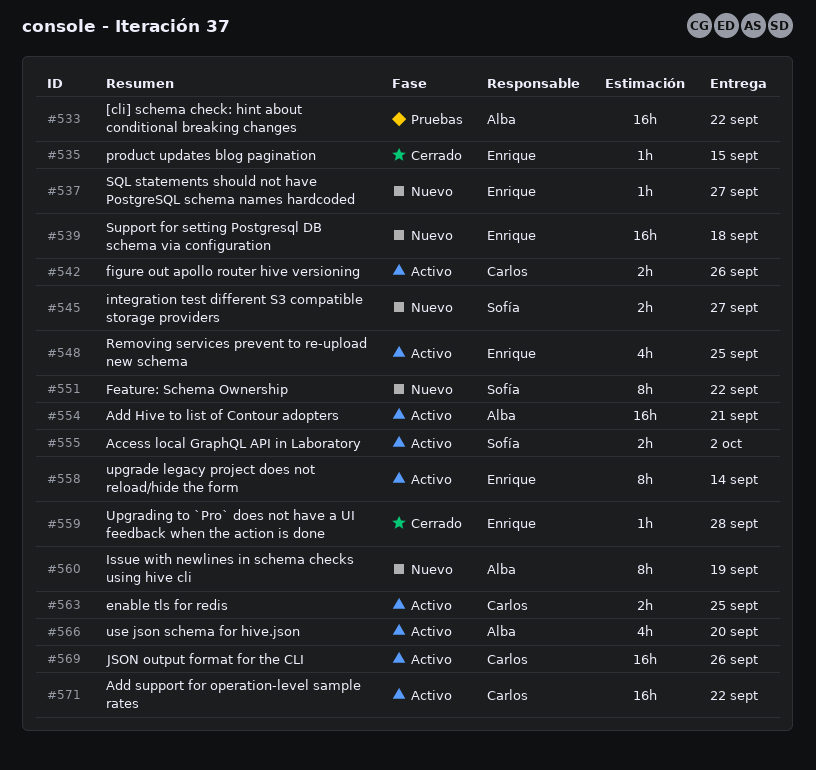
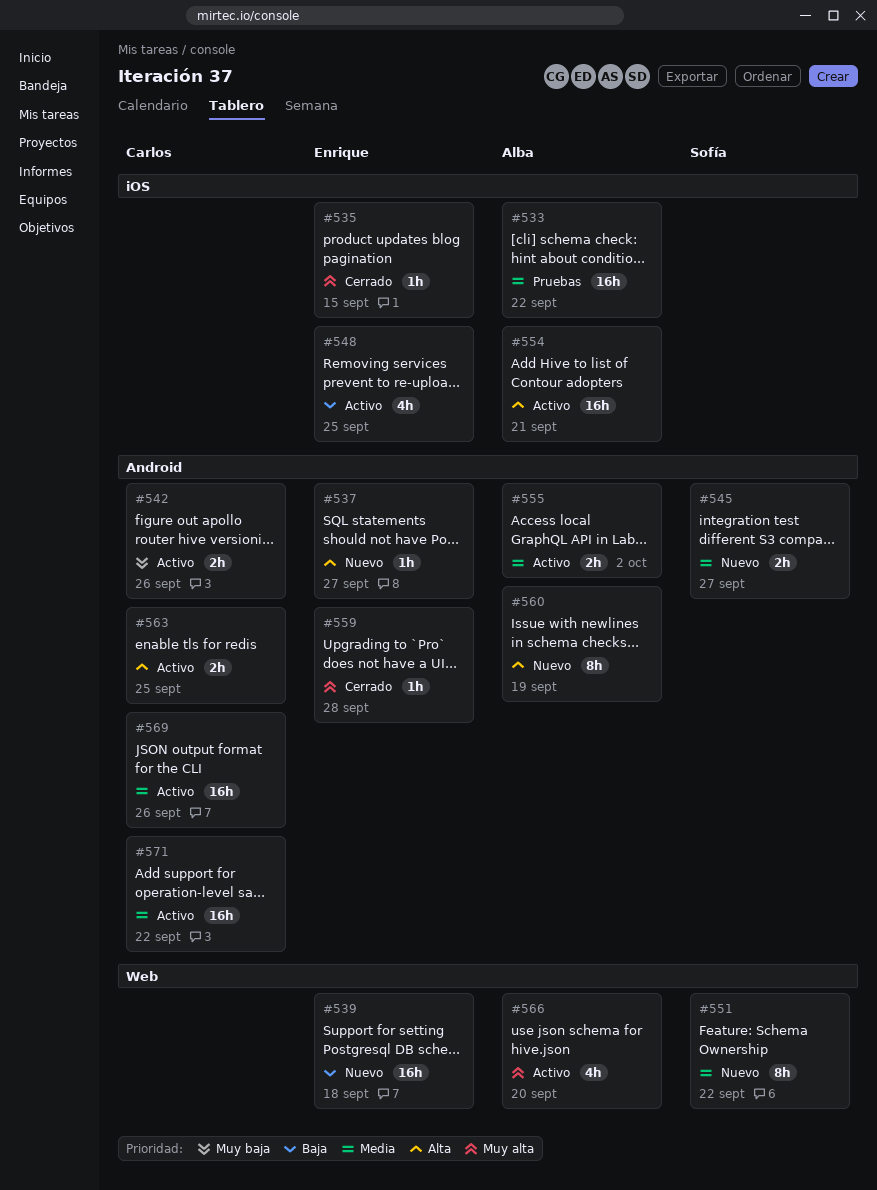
#555, owner: Sofía -> Alba
#558: present -> none

